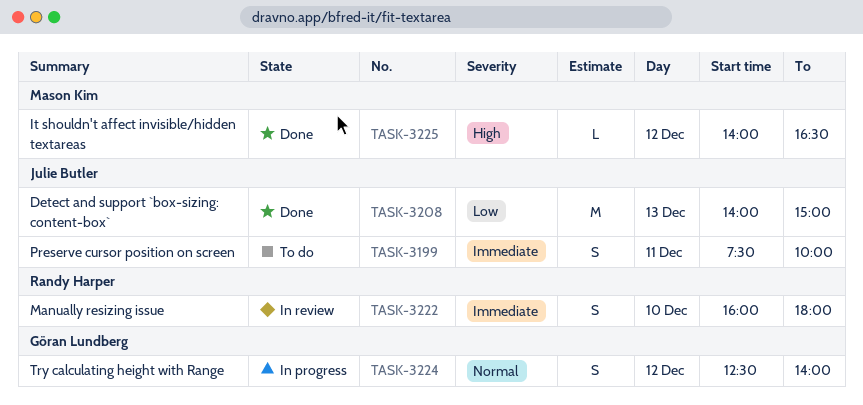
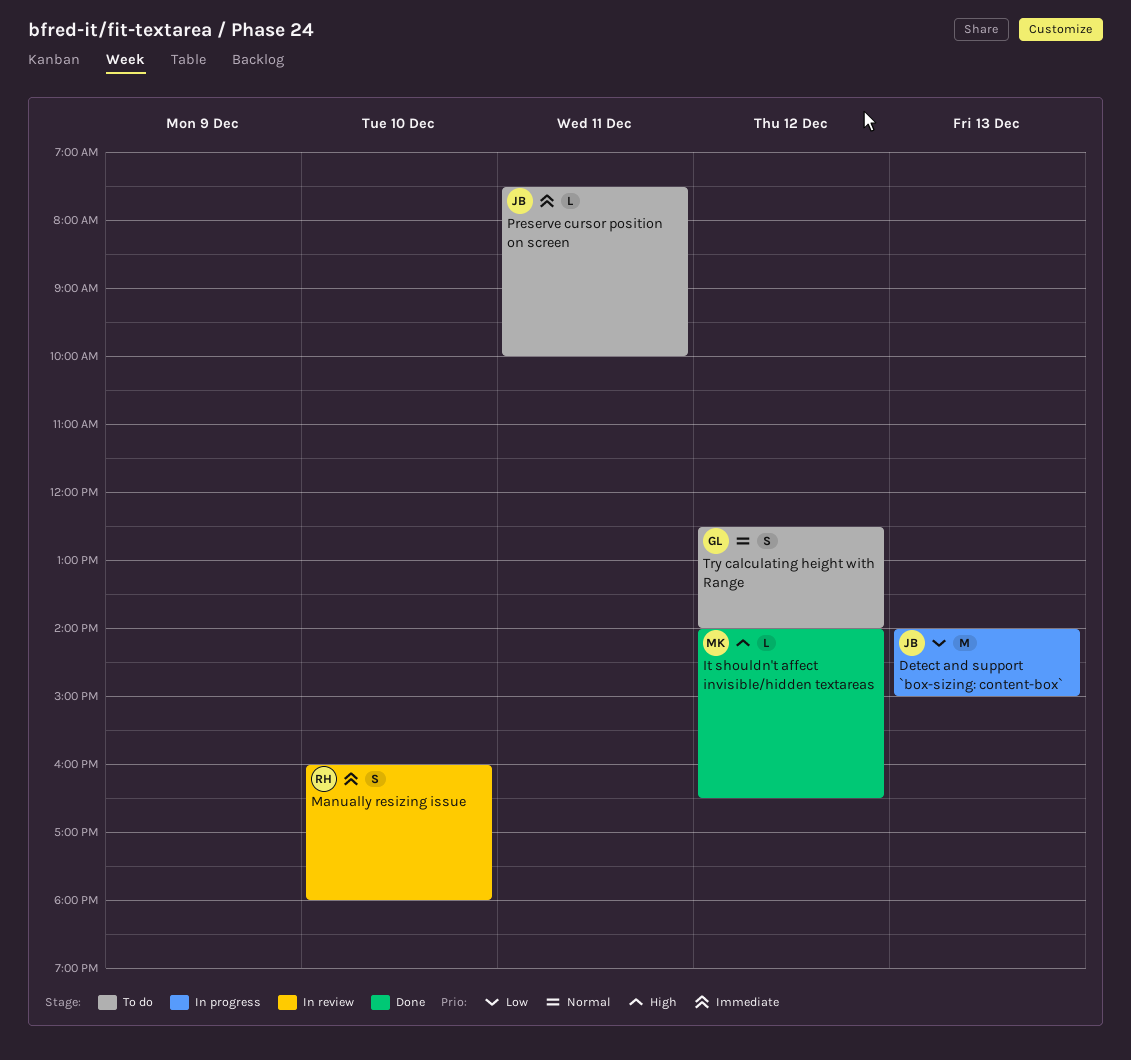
Detect and support `box-sizing: content-box`, status: Done -> In progress
Preserve cursor position on screen, estimate: S -> L
Try calculating height with Range, status: In progress -> To do

